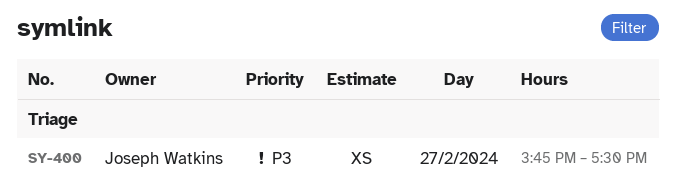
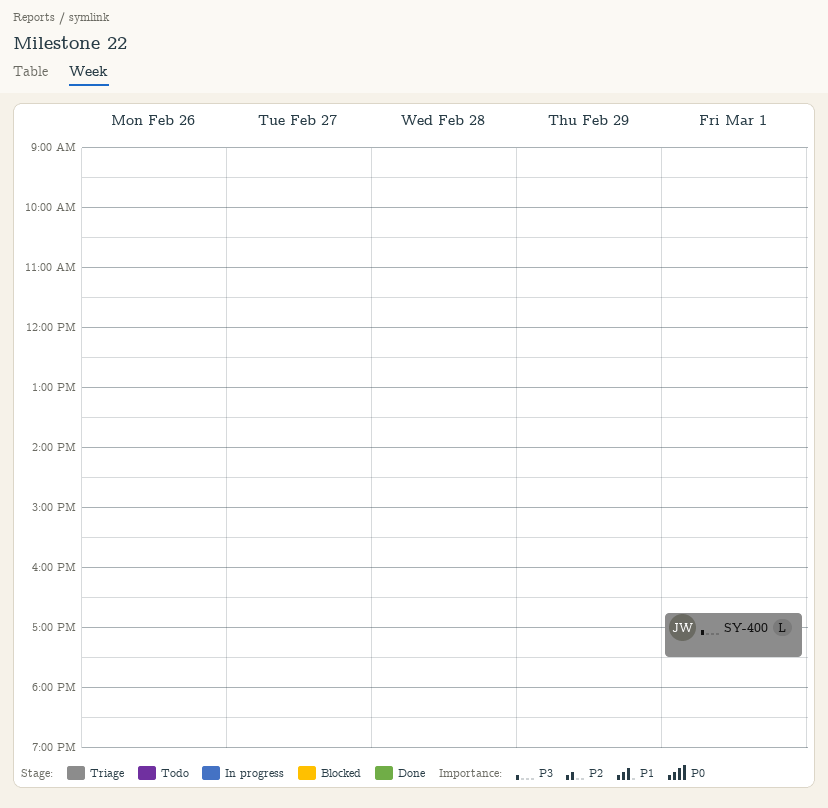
SY-400, estimate: XS -> L
SY-400, day: Feb 27 -> Mar 1
SY-400, begins: 15:45 -> 16:45

